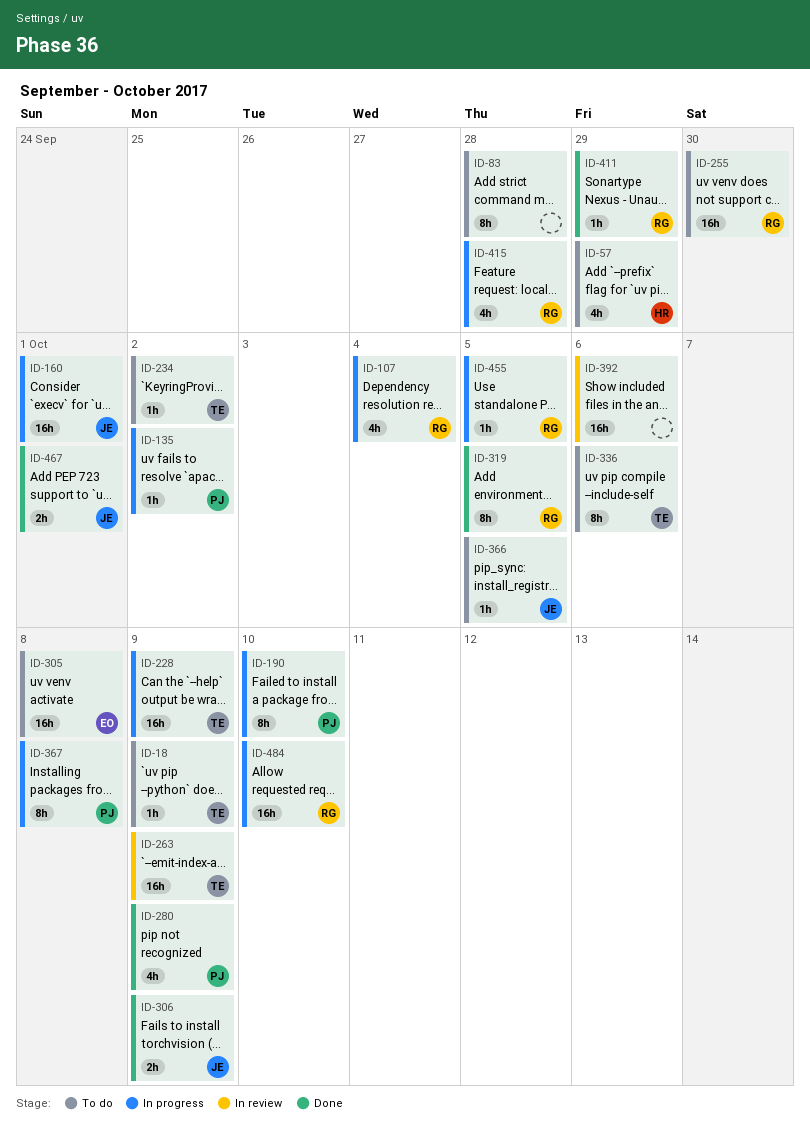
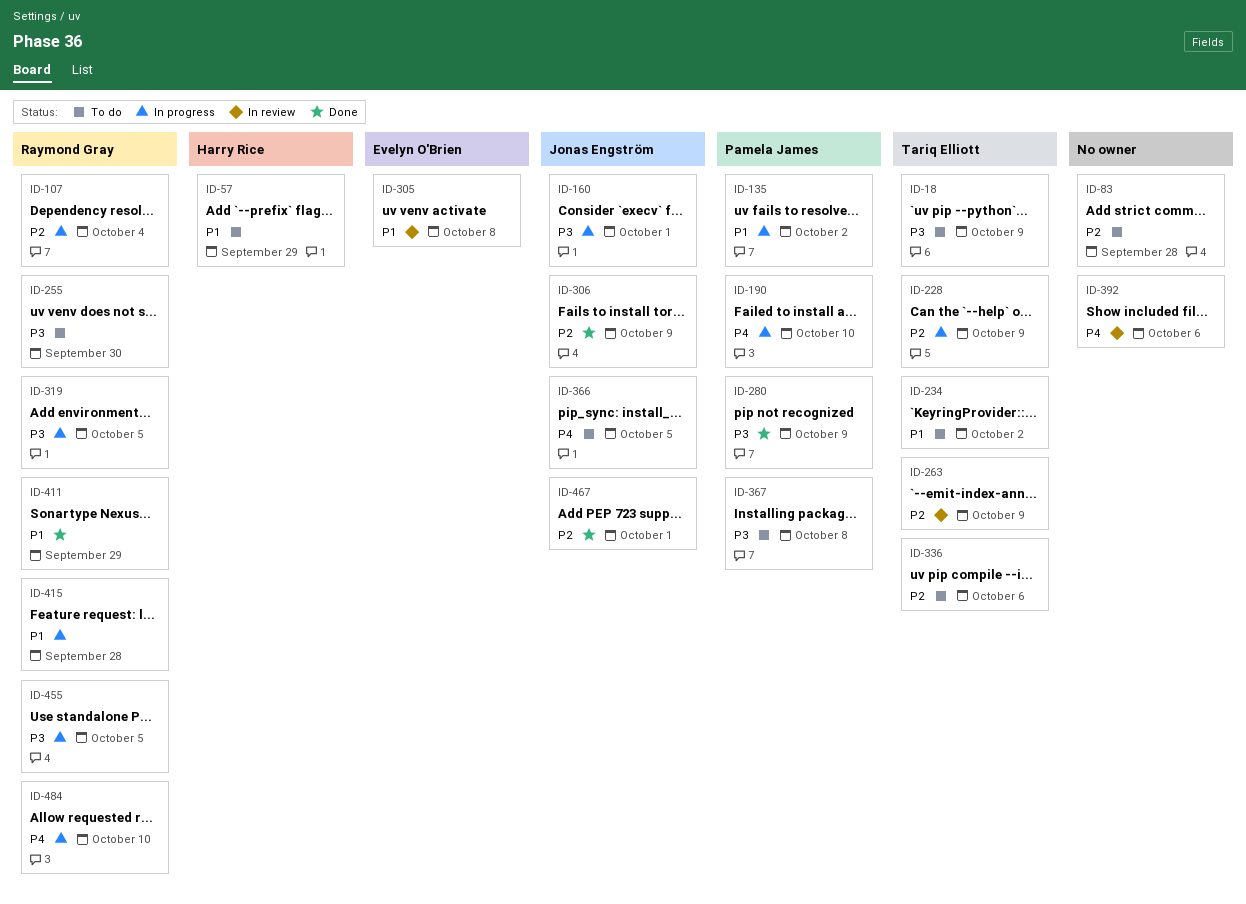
ID-305, status: To do -> In review
ID-319, status: Done -> In progress
ID-367, status: In progress -> To do

